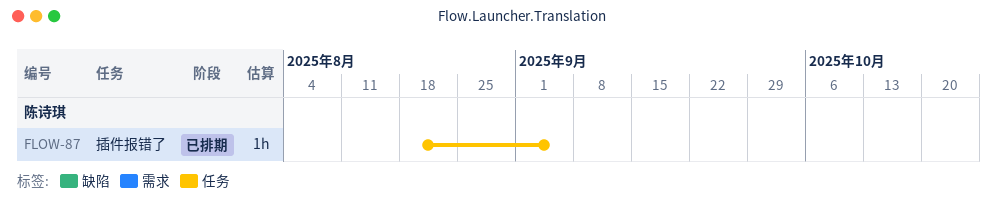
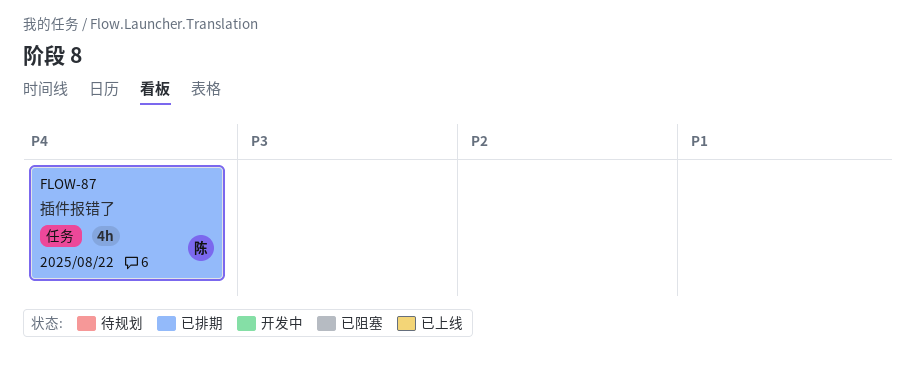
FLOW-87, estimate: 1h -> 4h
FLOW-87, due: Sep 5 -> Aug 22

